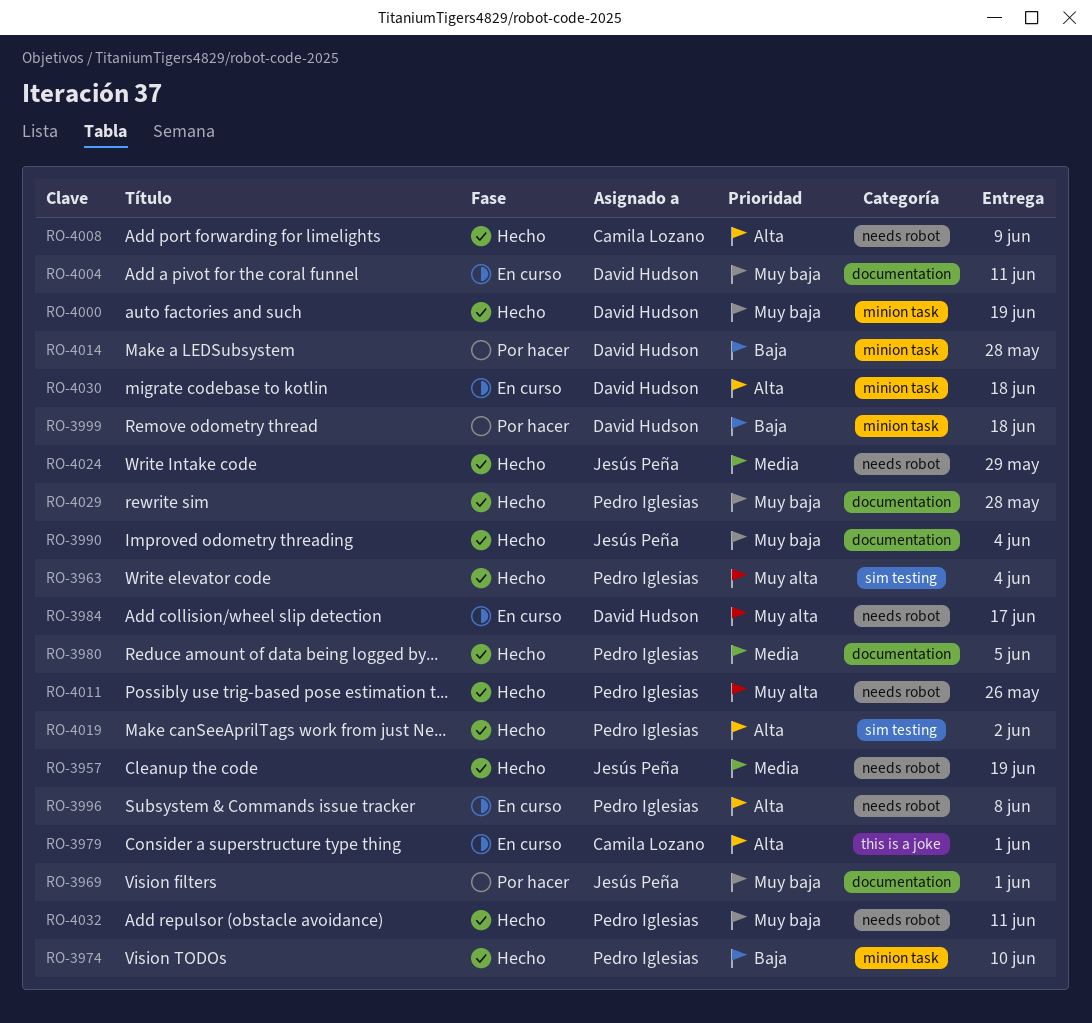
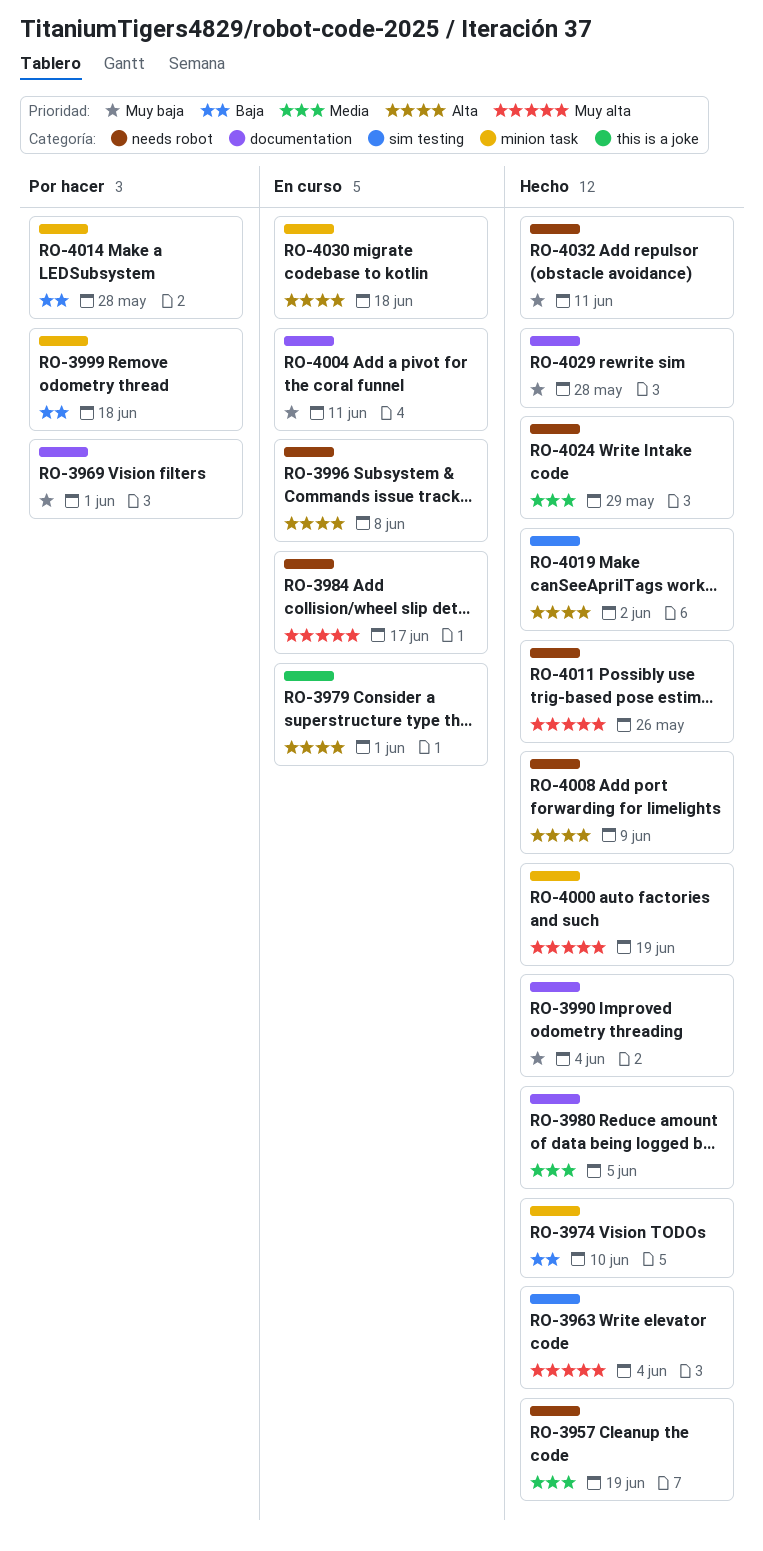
RO-4000, priority: Muy baja -> Muy alta

